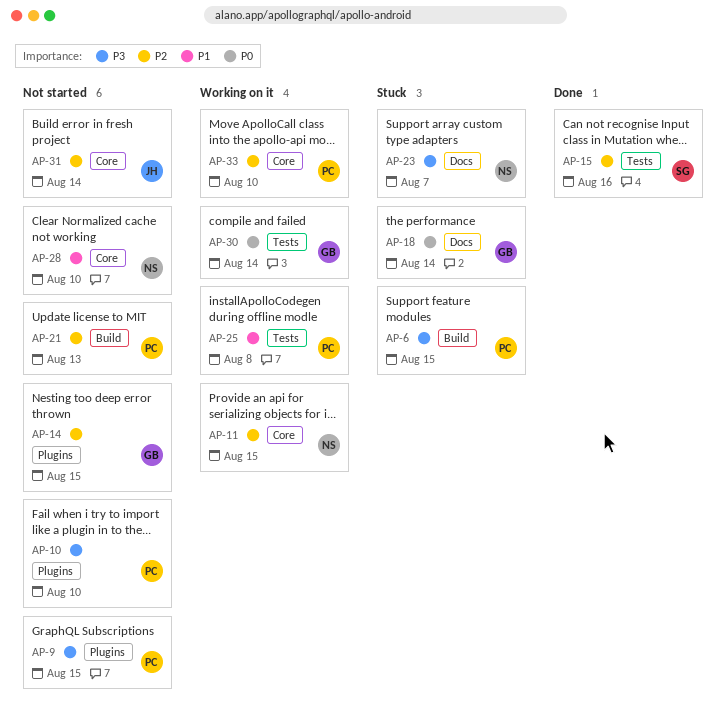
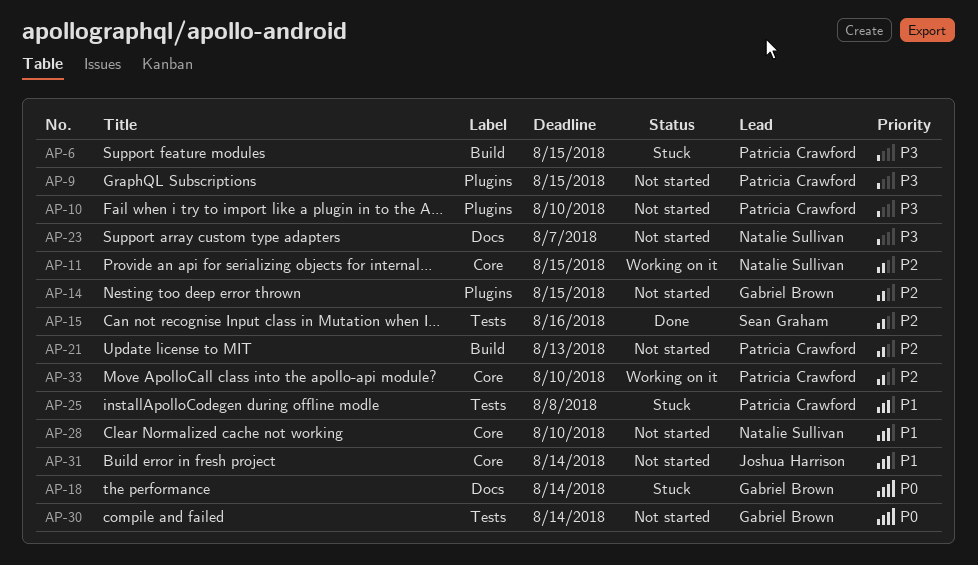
AP-23, status: Stuck -> Not started
AP-25, status: Working on it -> Stuck
AP-30, status: Working on it -> Not started
AP-31, priority: P2 -> P1

